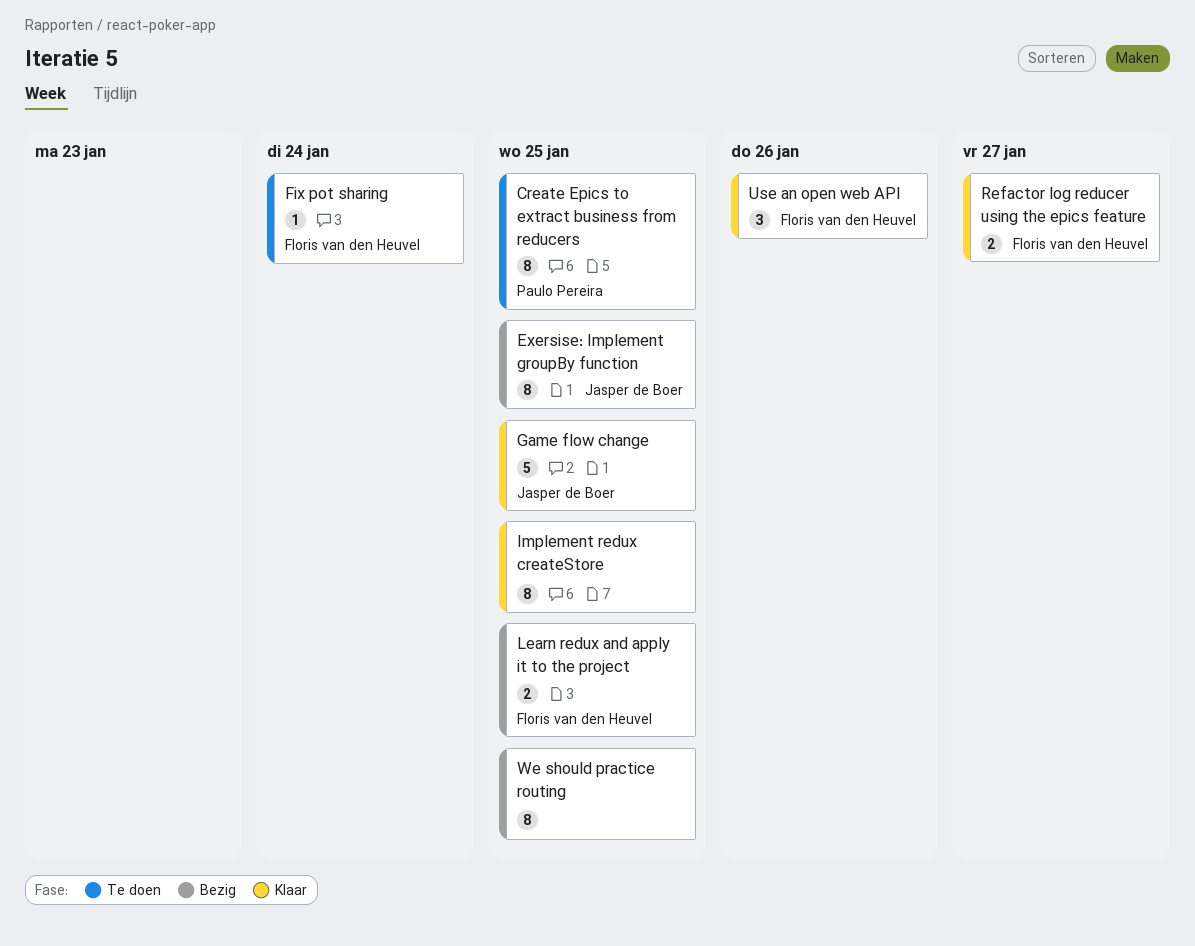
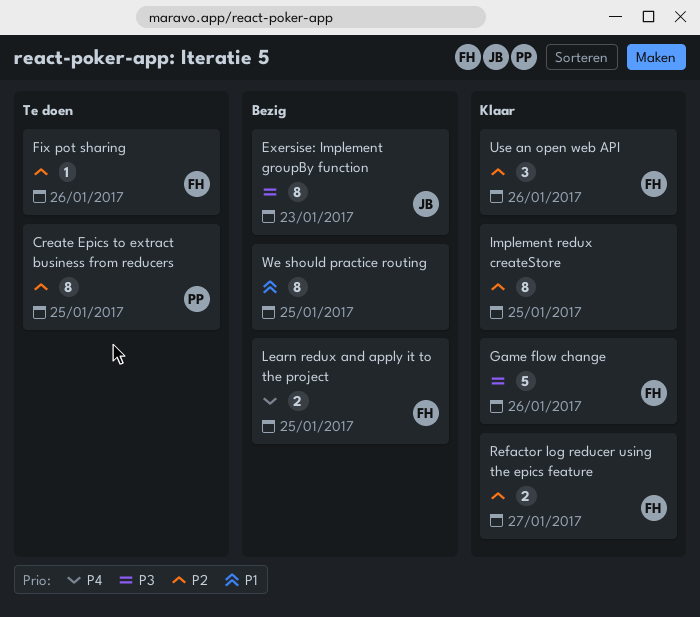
Exersise: Implement groupBy function, due: Jan 25 -> Jan 23
Fix pot sharing, due: Jan 24 -> Jan 26
Game flow change, owner: Jasper de Boer -> Floris van den Heuvel
Game flow change, due: Jan 25 -> Jan 26

